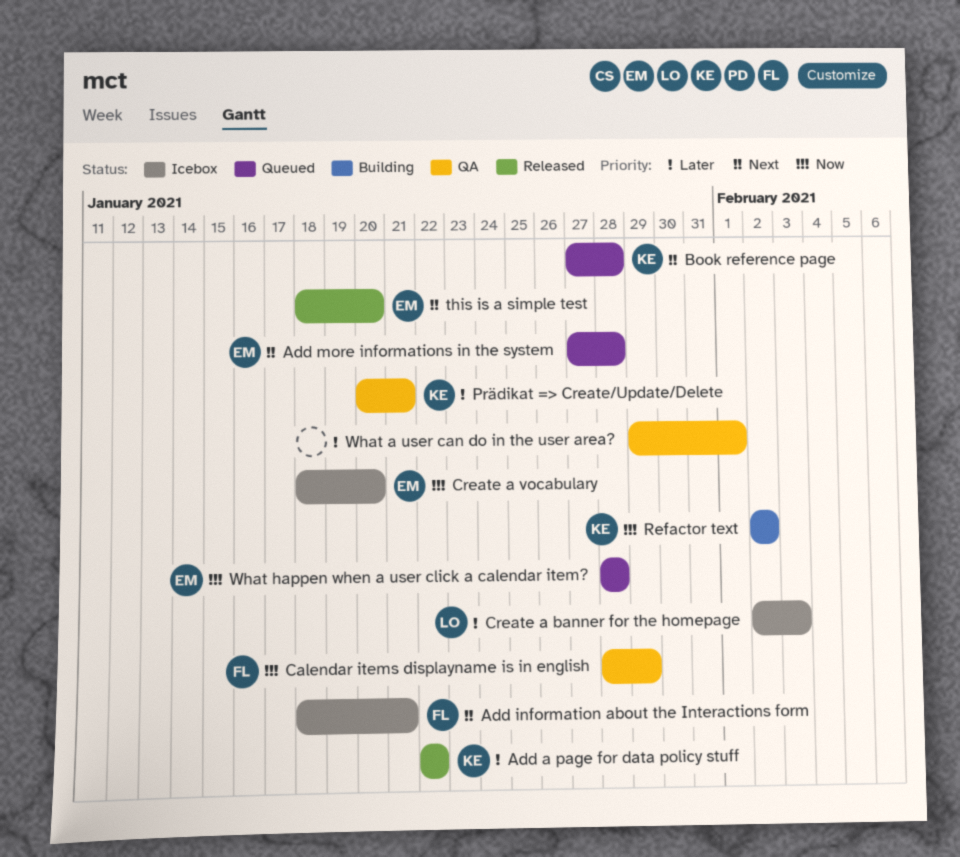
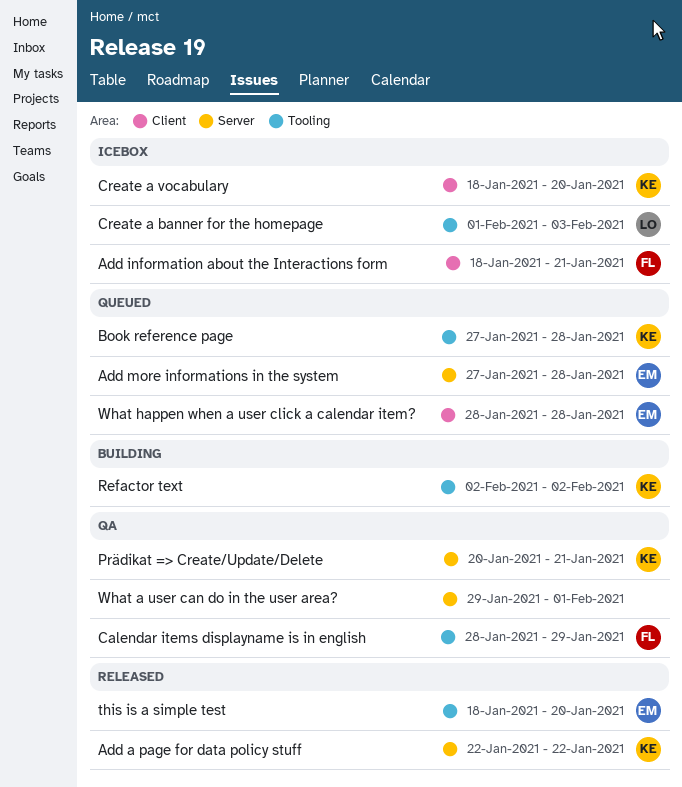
Create a banner for the homepage, start: Feb 2 -> Feb 1
Create a vocabulary, owner: EM -> KE

